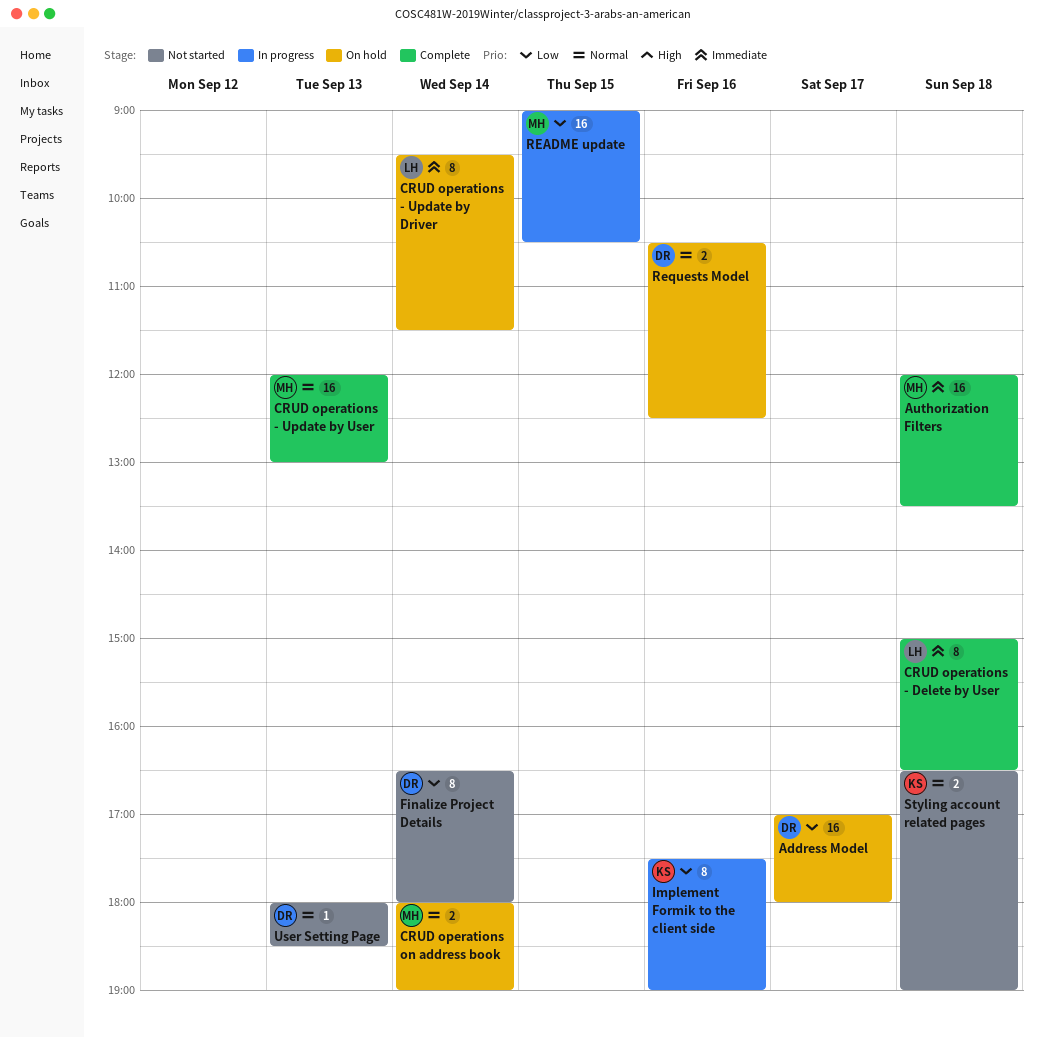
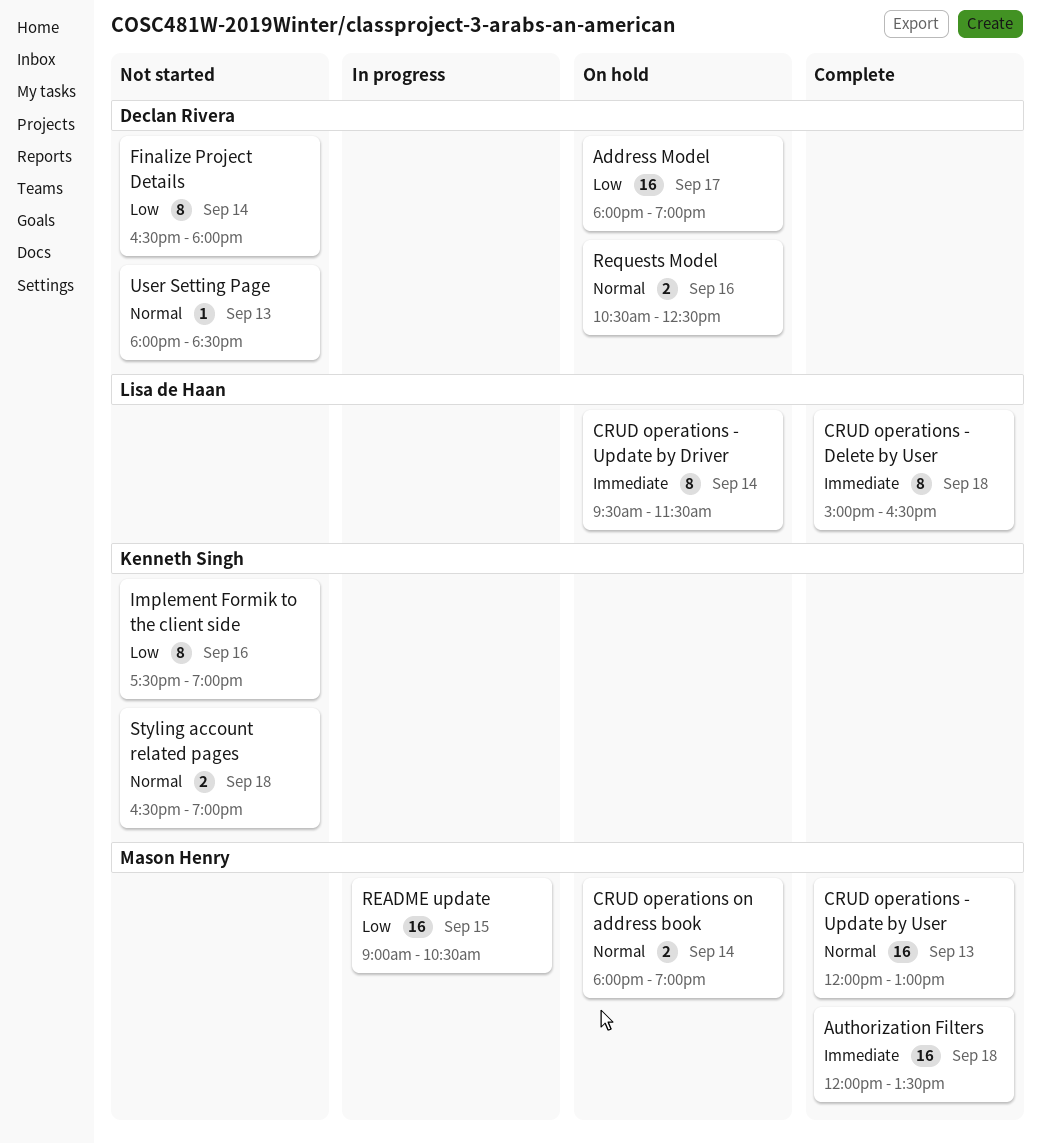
Address Model, begins: 17:00 -> 18:00
Address Model, ends: 18:00 -> 19:00
Implement Formik to the client side, status: In progress -> Not started

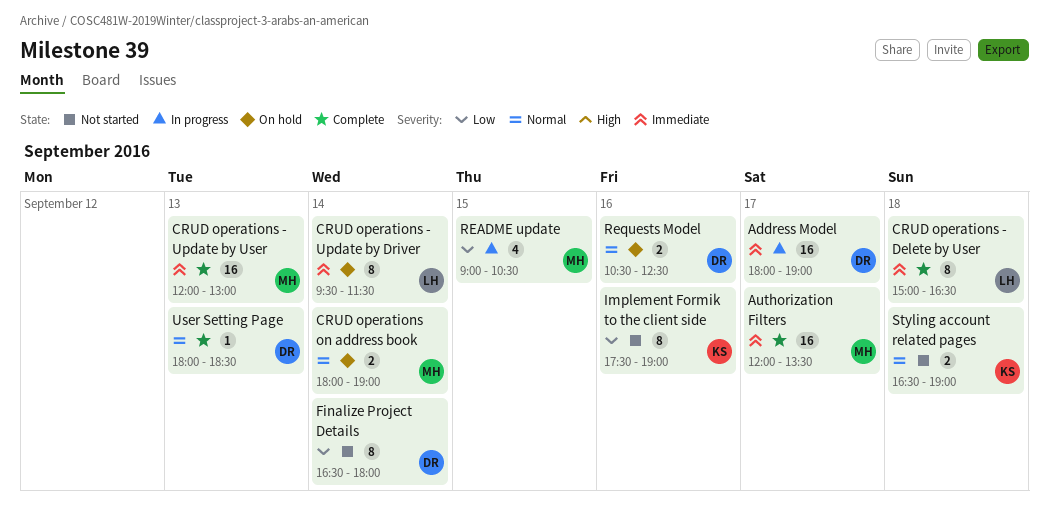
Address Model, status: On hold -> In progress
Address Model, priority: Low -> Immediate
Authorization Filters, day: Sep 18 -> Sep 17
CRUD operations - Update by User, priority: Normal -> Immediate
README update, estimate: 16 -> 4
User Setting Page, status: Not started -> Complete

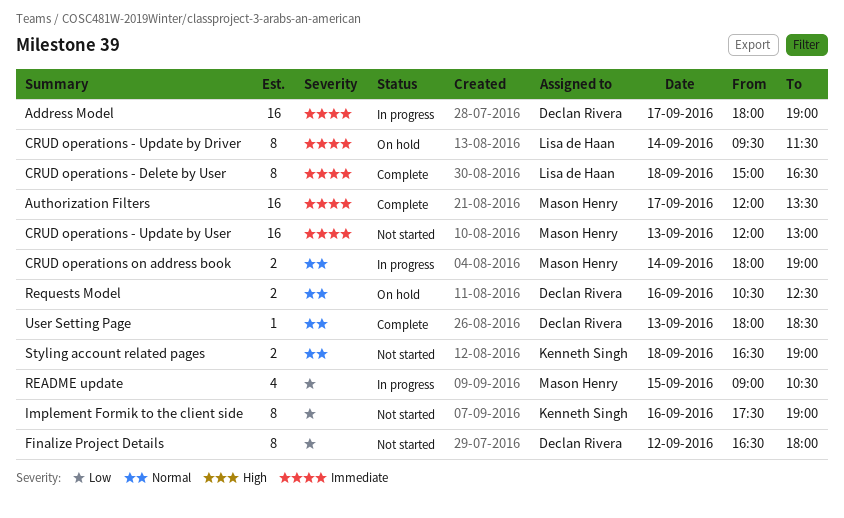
CRUD operations - Update by User, status: Complete -> Not started
CRUD operations on address book, status: On hold -> In progress
Finalize Project Details, day: Sep 14 -> Sep 12

